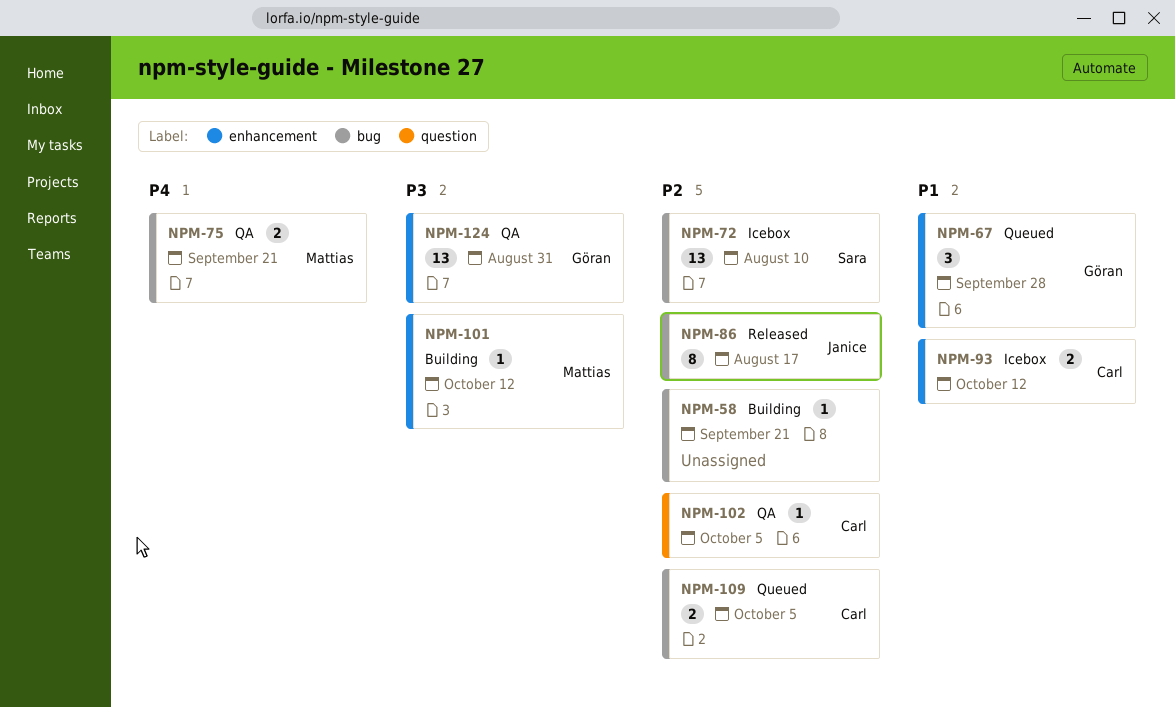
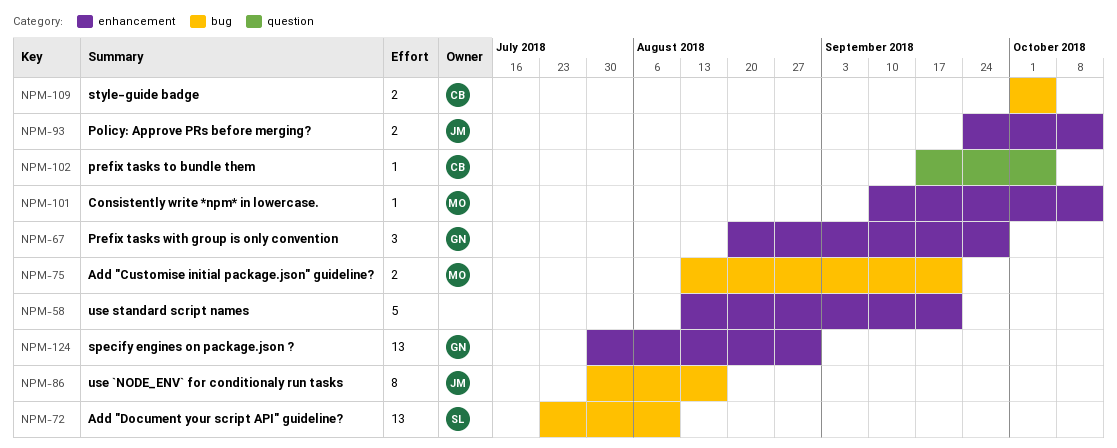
NPM-58, label: bug -> enhancement
NPM-58, estimate: 1 -> 5
NPM-93, owner: Carl -> Janice

